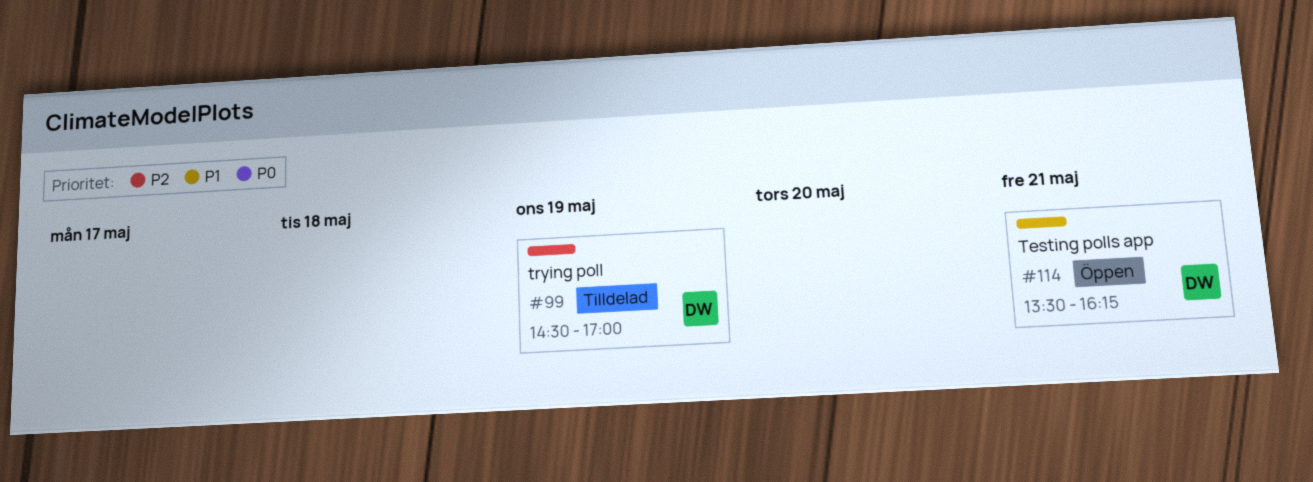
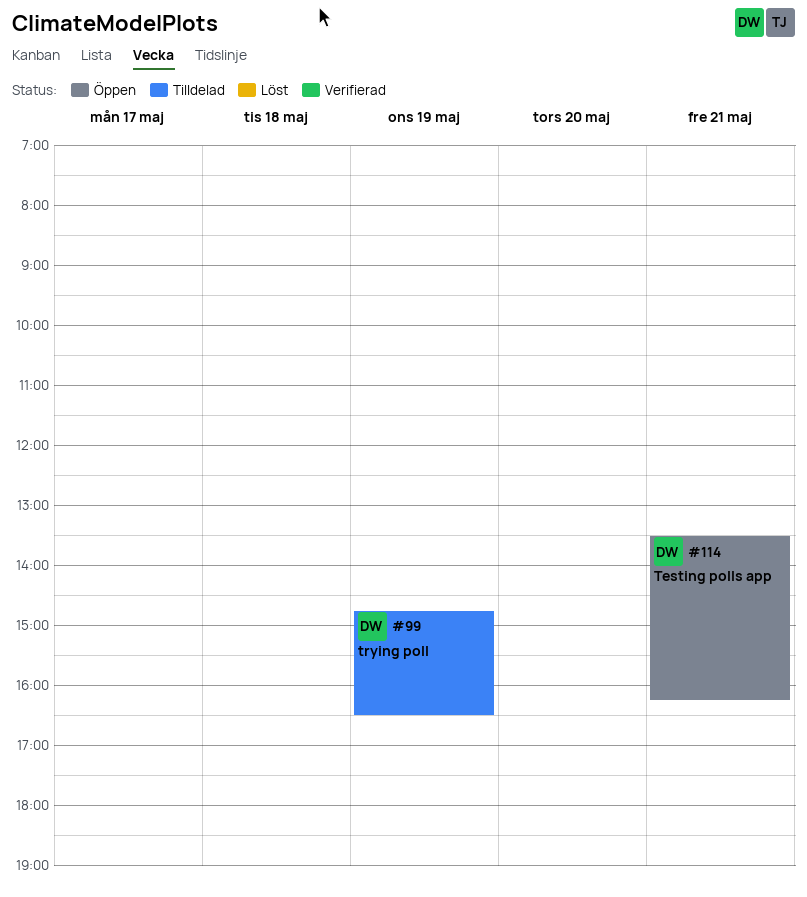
#99, begins: 14:30 -> 14:45
#99, ends: 17:00 -> 16:30

